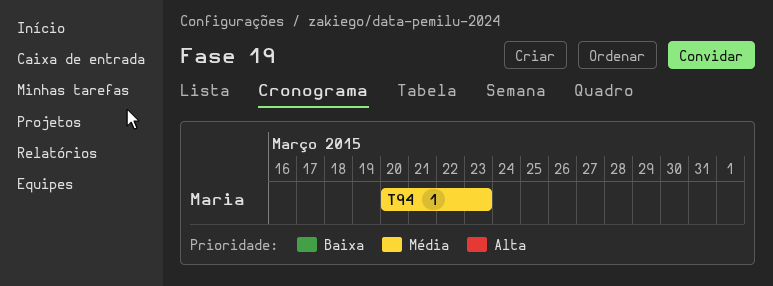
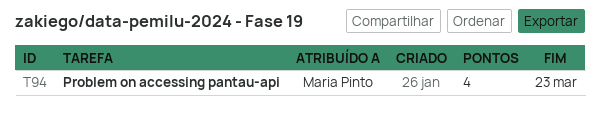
T94, estimate: 1 -> 4

